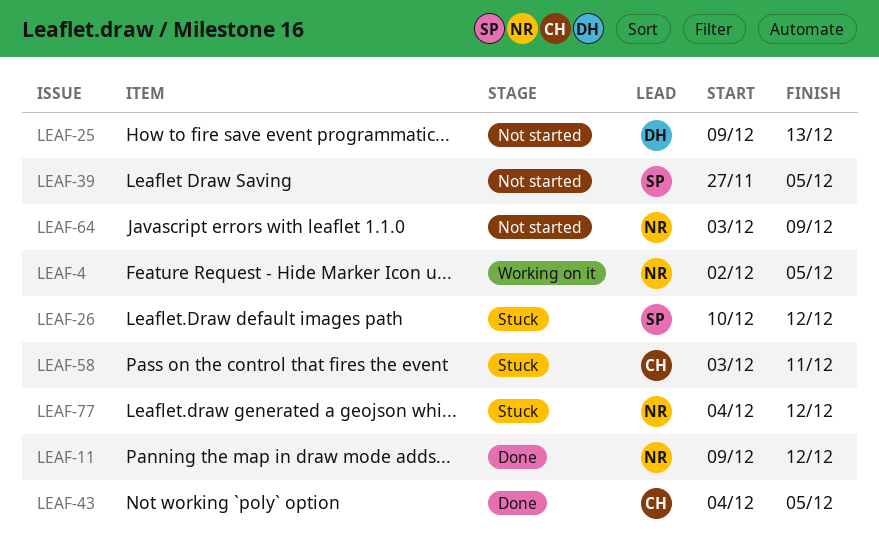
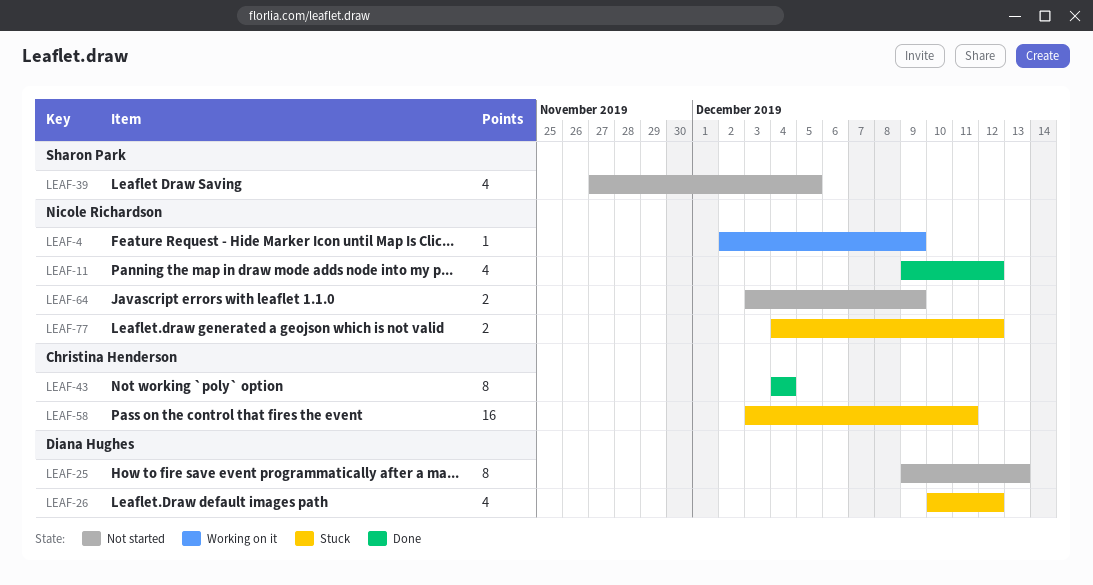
LEAF-4, due: Dec 5 -> Dec 9
LEAF-26, owner: Sharon Park -> Diana Hughes
LEAF-43, due: Dec 5 -> Dec 4

